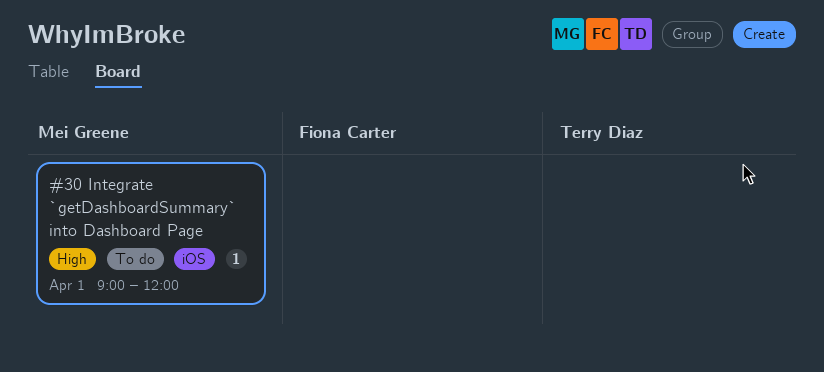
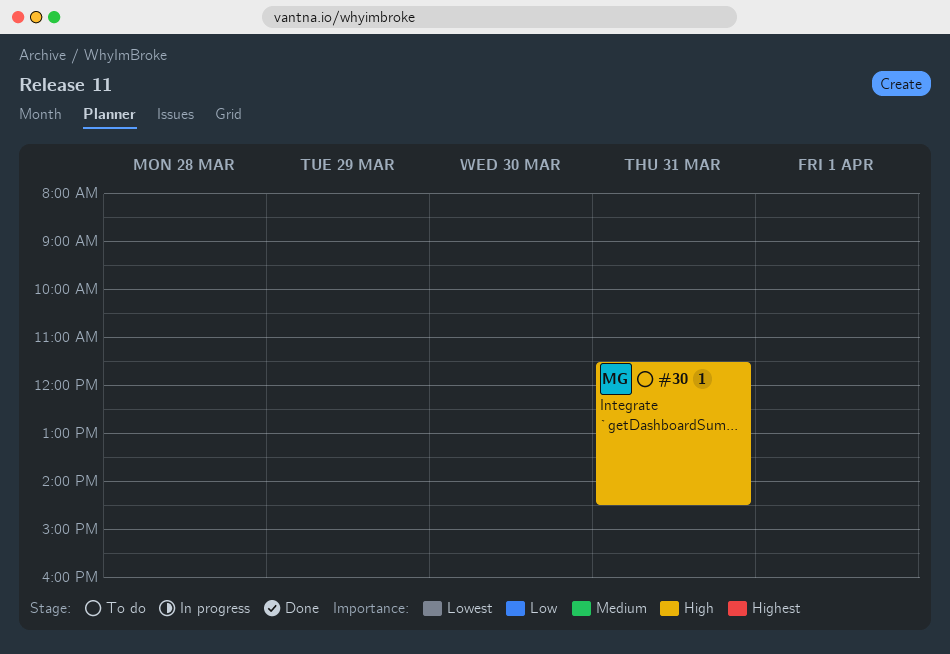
#30, day: Apr 1 -> Mar 31
#30, begins: 09:00 -> 11:30
#30, ends: 12:00 -> 14:30

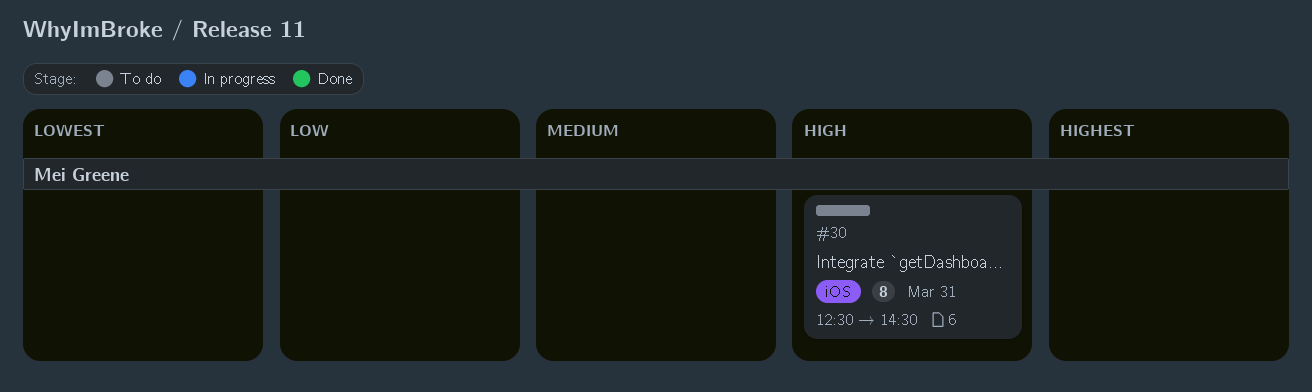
#30, estimate: 1 -> 8
#30, begins: 11:30 -> 12:30

